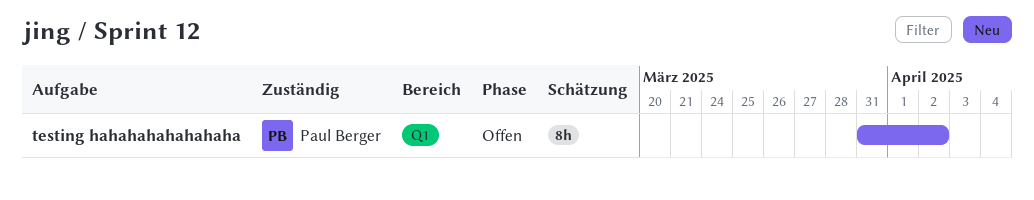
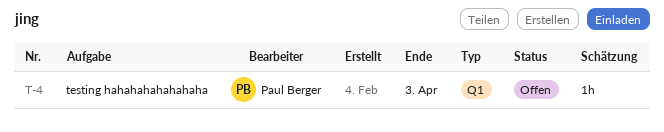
testing hahahahahahahaha, estimate: 8h -> 1h
testing hahahahahahahaha, due: Apr 2 -> Apr 3

